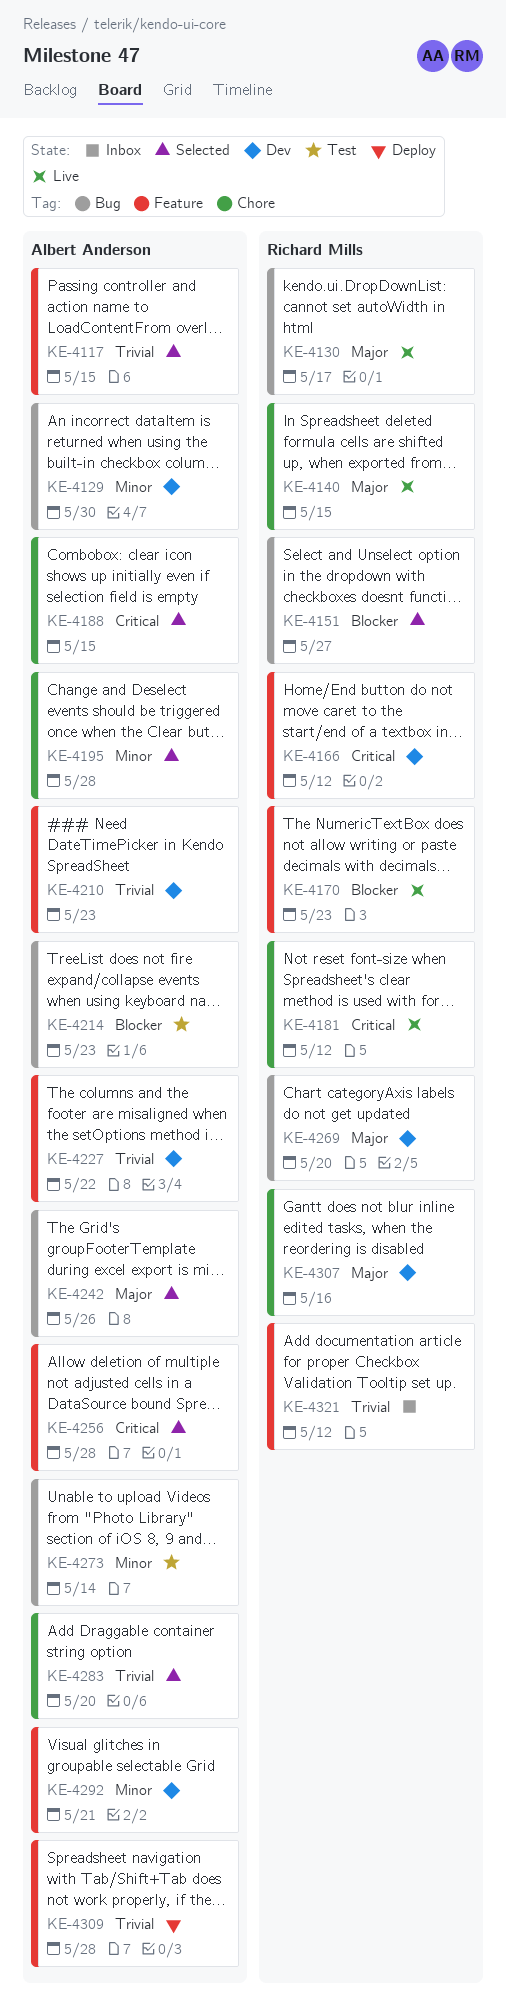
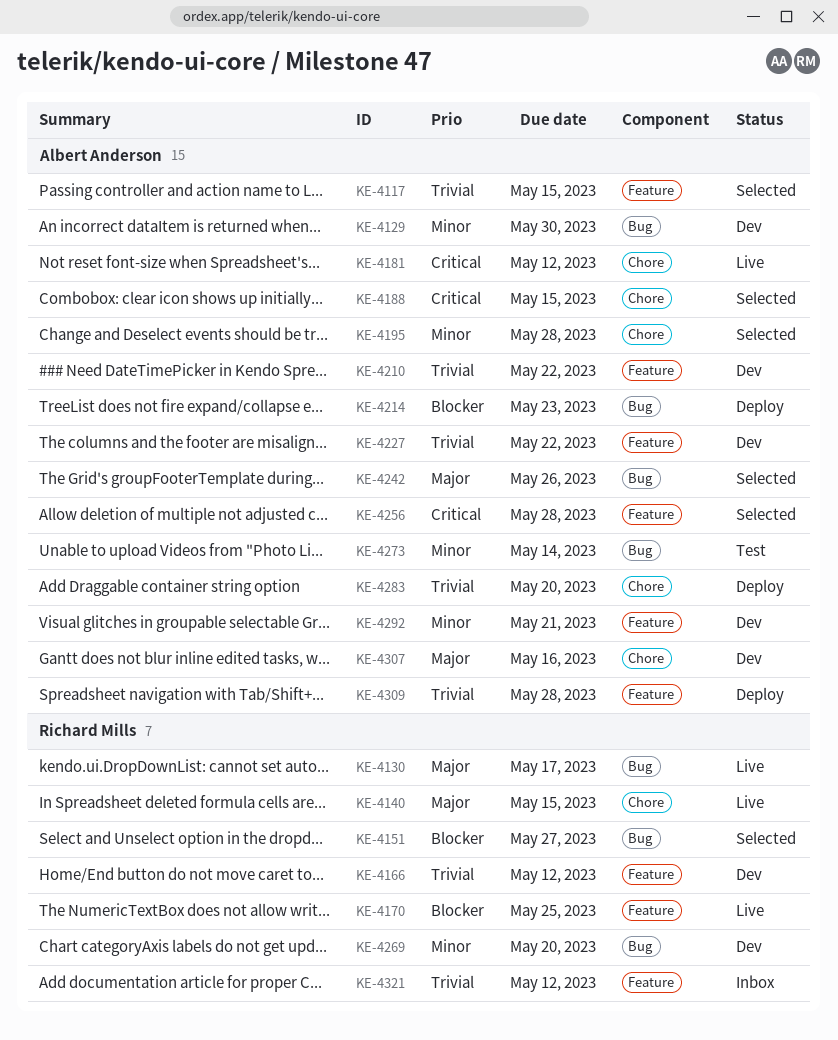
KE-4166, priority: Critical -> Trivial
KE-4170, due: May 23 -> May 25
KE-4181, owner: Richard Mills -> Albert Anderson
KE-4210, due: May 23 -> May 22
KE-4214, status: Test -> Deploy
KE-4269, priority: Major -> Minor
KE-4283, status: Selected -> Deploy
KE-4307, owner: Richard Mills -> Albert Anderson

